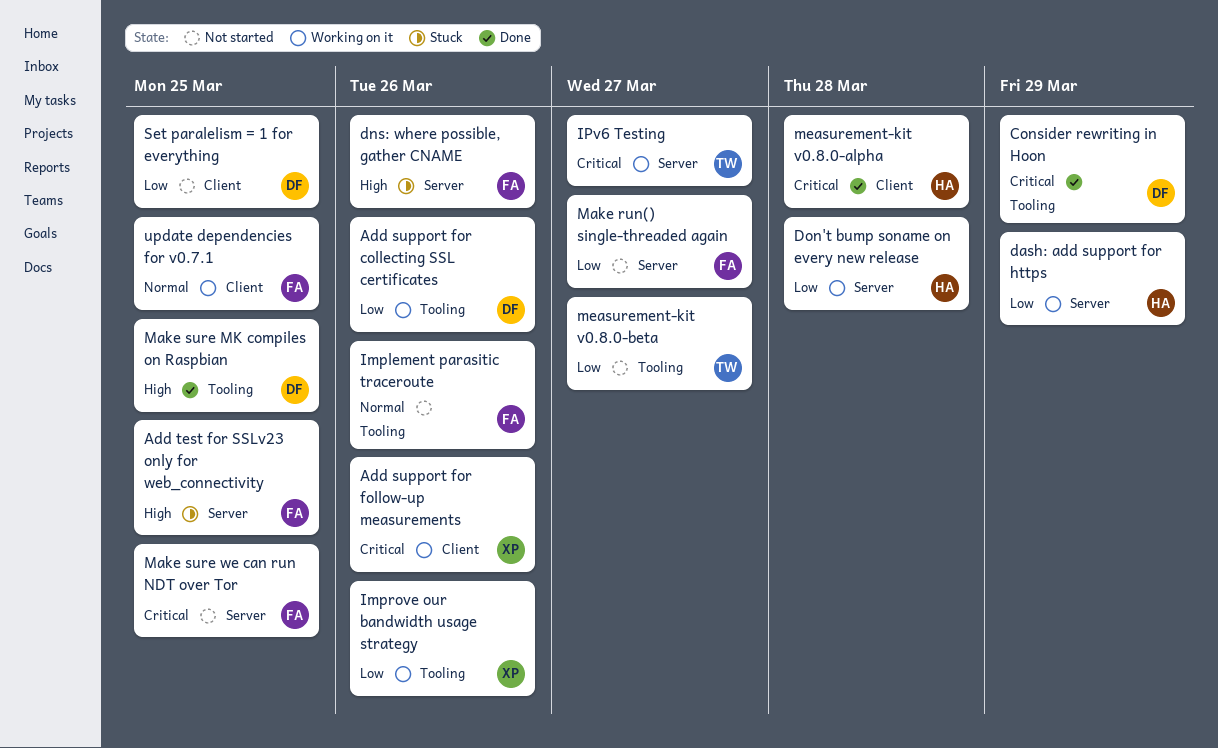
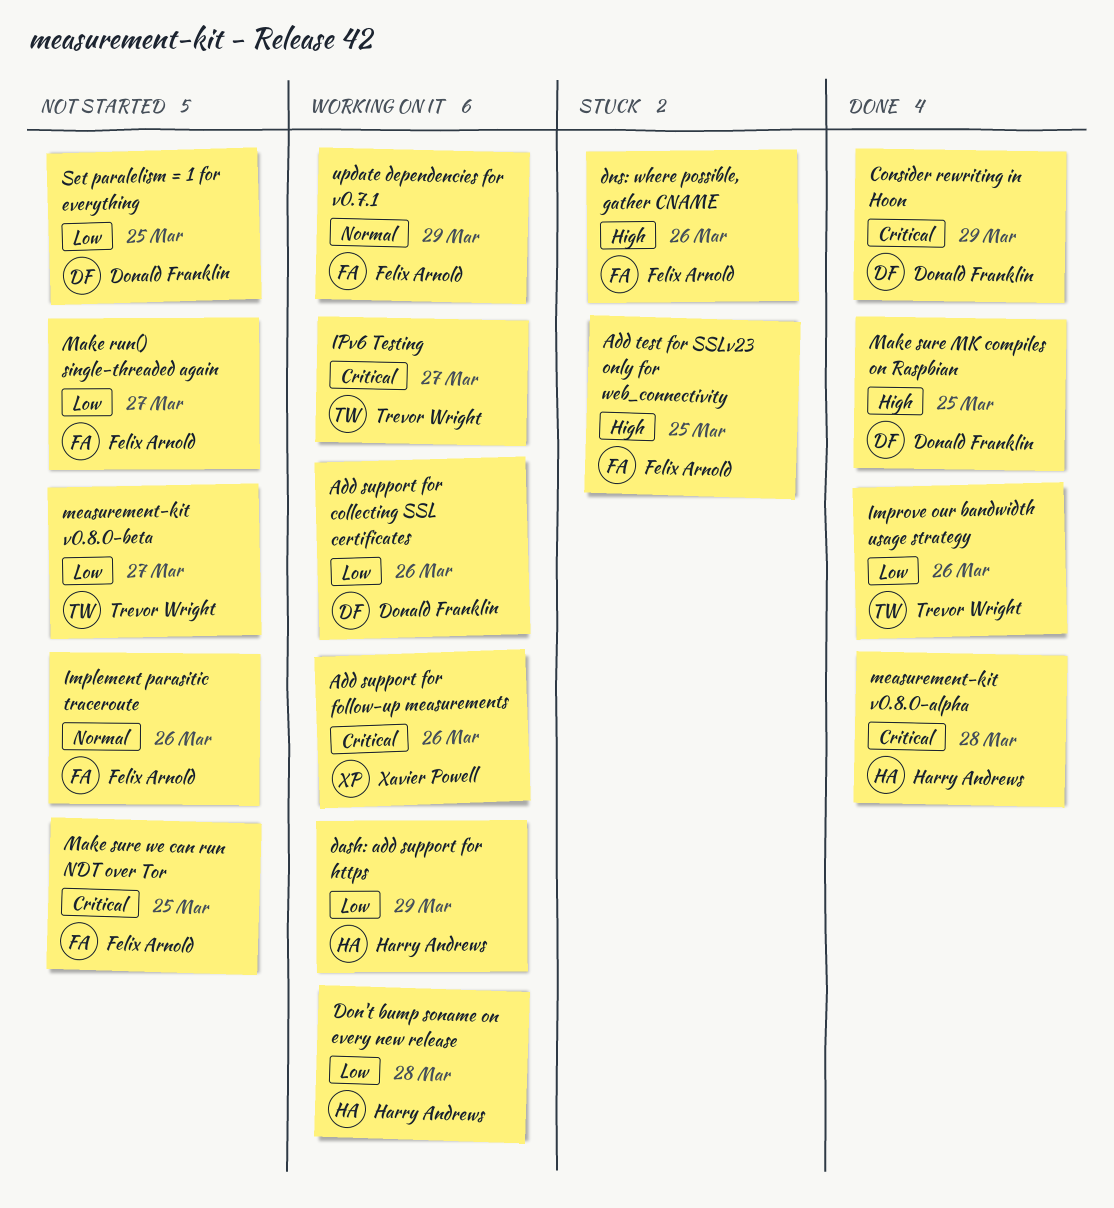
Improve our bandwidth usage strategy, status: Working on it -> Done
Improve our bandwidth usage strategy, owner: Xavier Powell -> Trevor Wright
update dependencies for v0.7.1, due: Mar 25 -> Mar 29

